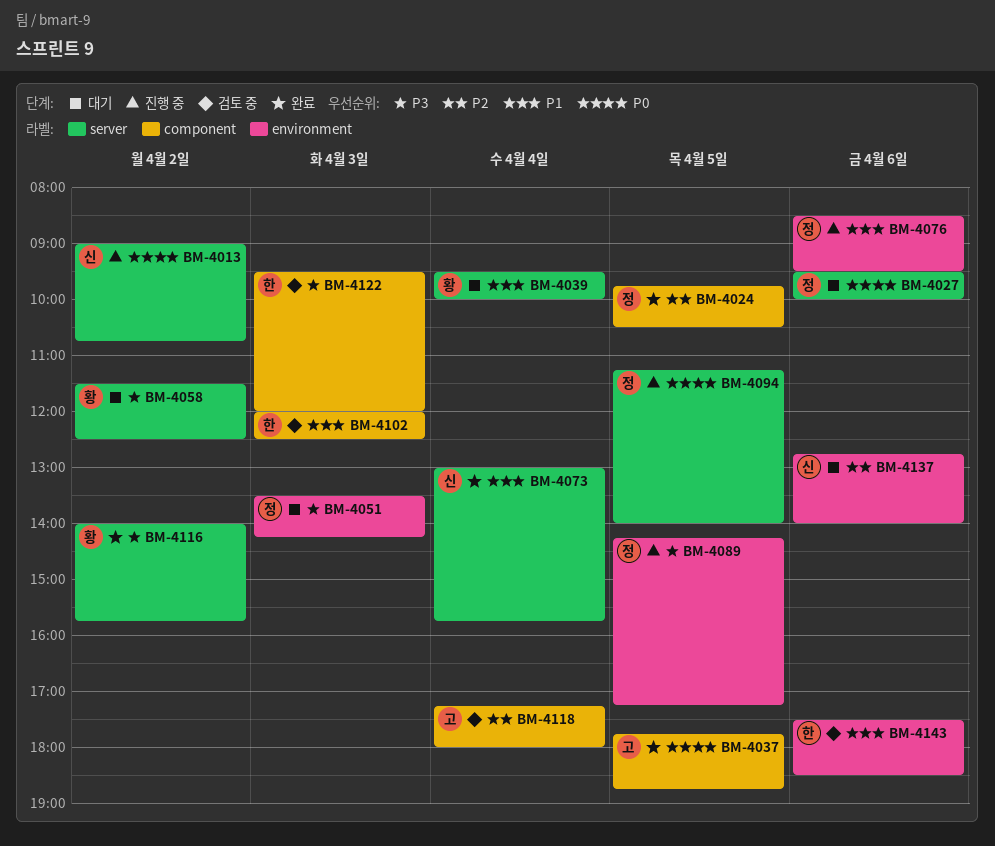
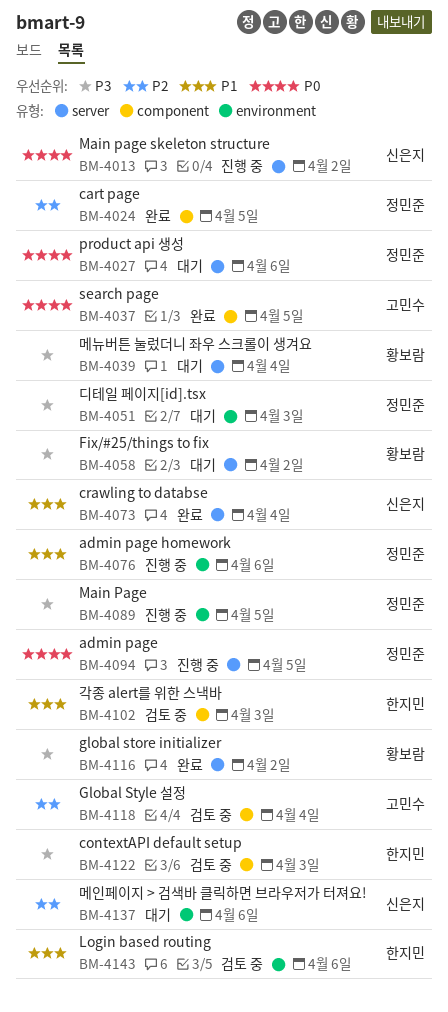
BM-4039, priority: P1 -> P3

